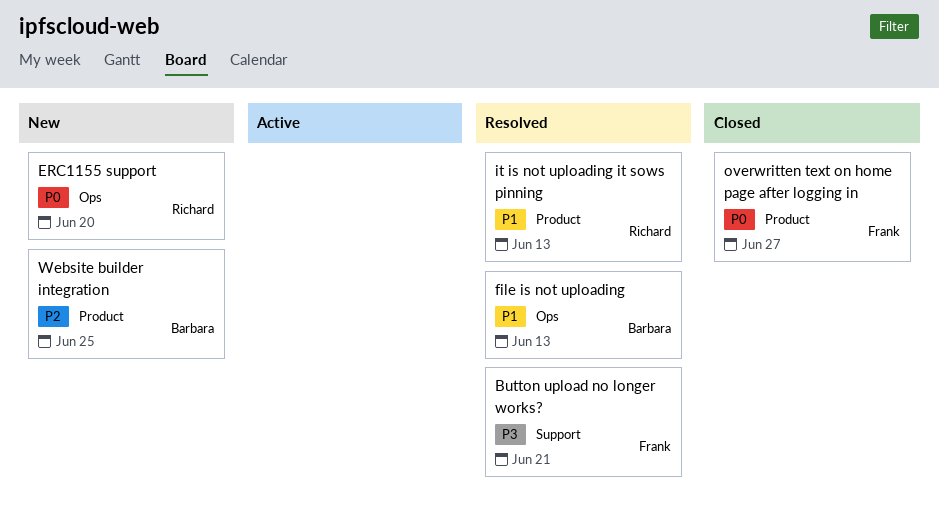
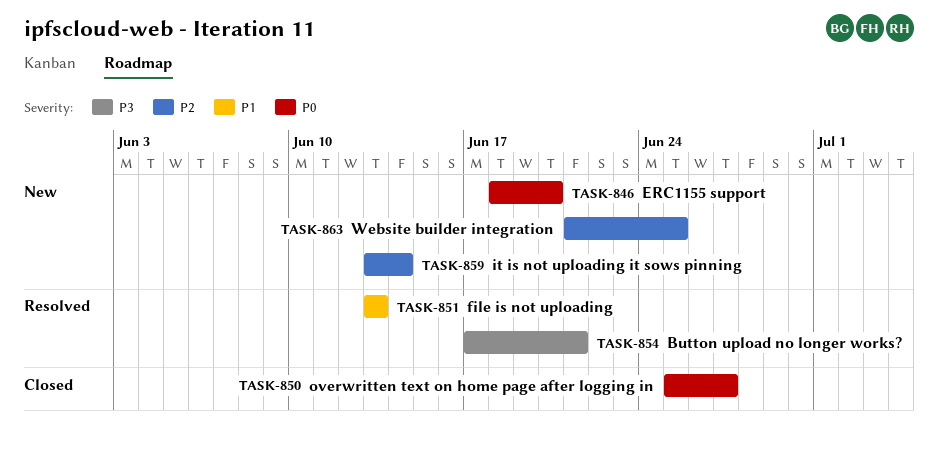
it is not uploading it sows pinning, status: Resolved -> New
it is not uploading it sows pinning, priority: P1 -> P2
it is not uploading it sows pinning, due: Jun 13 -> Jun 14

